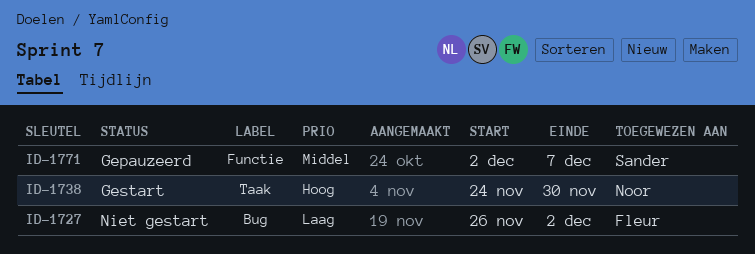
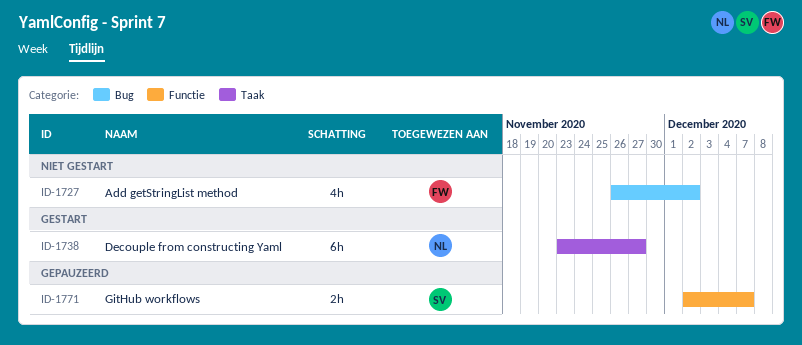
ID-1738, start: Nov 24 -> Nov 23
ID-1738, due: Nov 30 -> Nov 27

